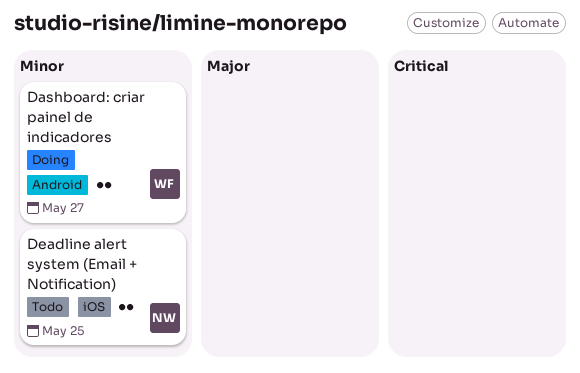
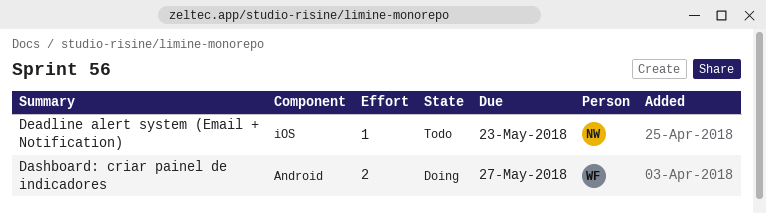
Deadline alert system (Email + Notification), estimate: 2 -> 1
Deadline alert system (Email + Notification), due: May 25 -> May 23

